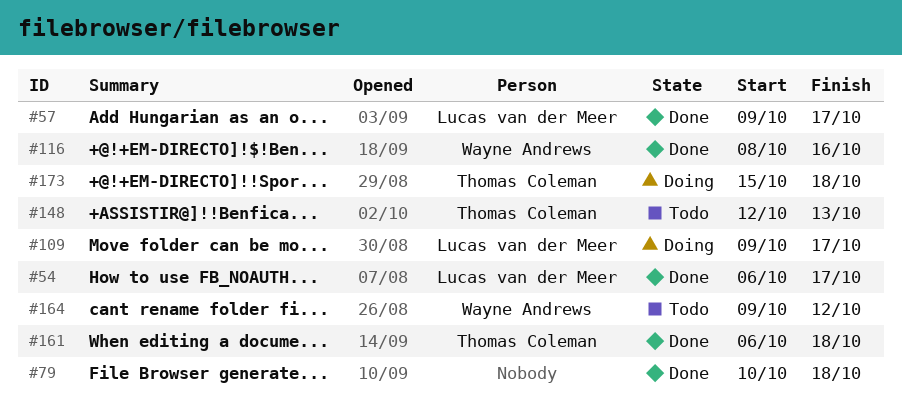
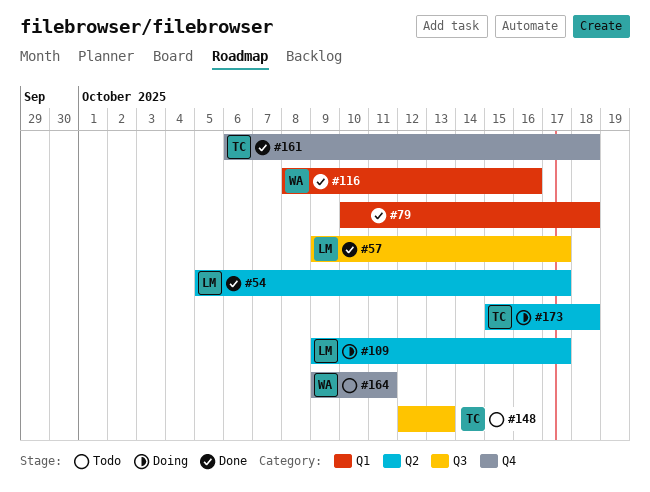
#54, start: Oct 6 -> Oct 5
#164, due: Oct 12 -> Oct 11

